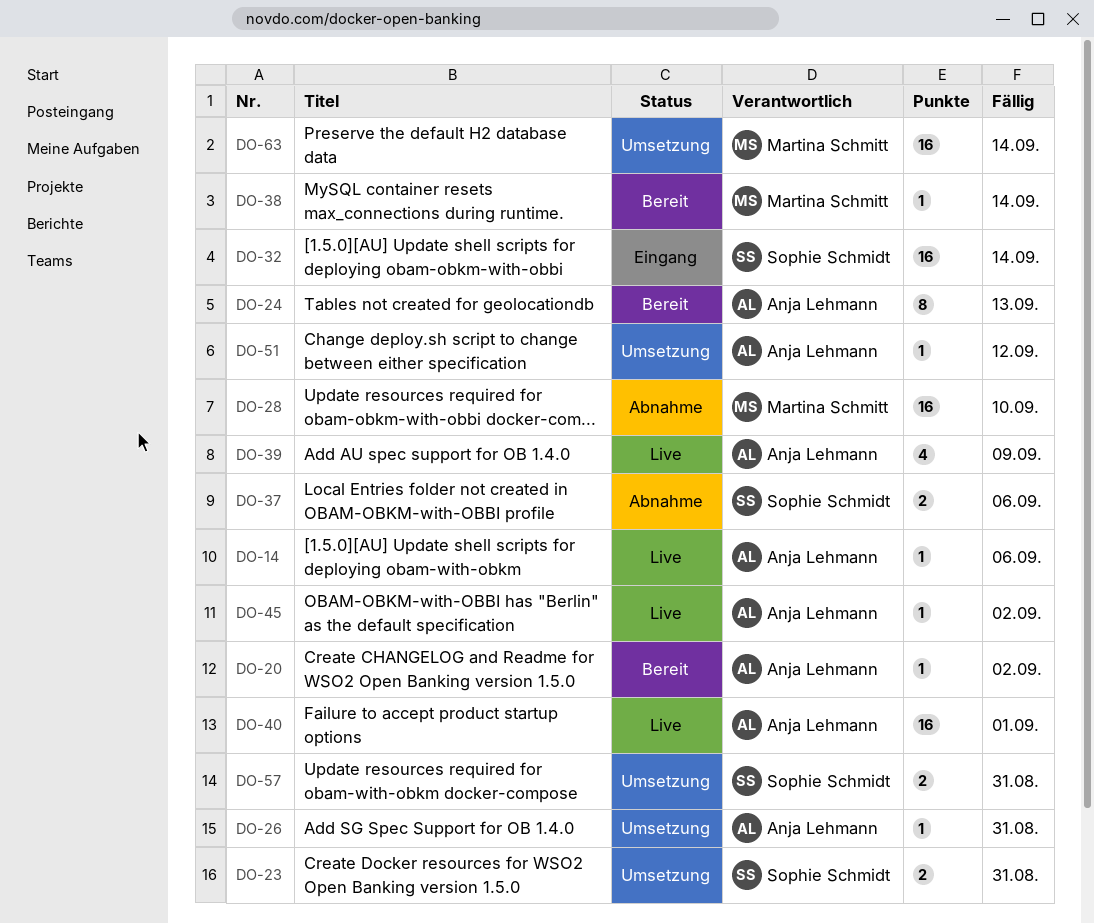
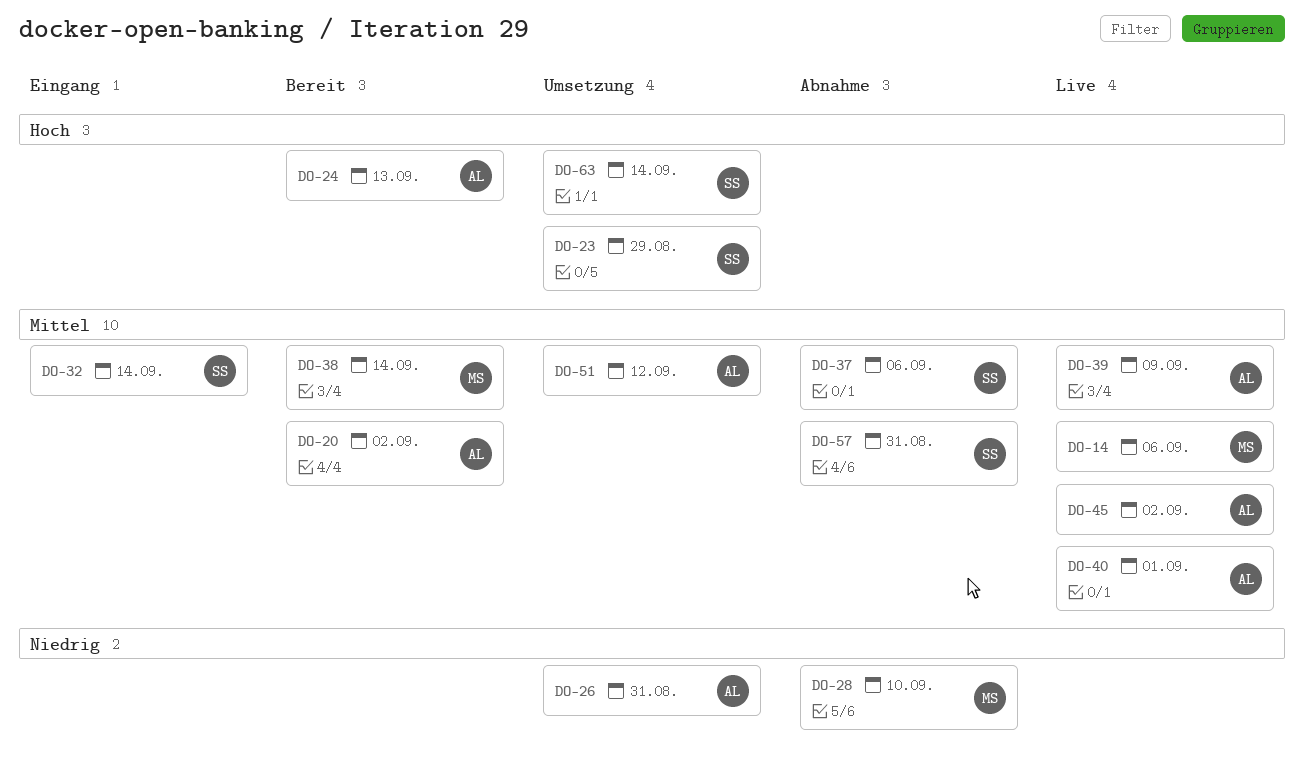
DO-14, owner: Anja Lehmann -> Martina Schmitt
DO-23, due: Aug 31 -> Aug 29
DO-57, status: Umsetzung -> Abnahme
DO-63, owner: Martina Schmitt -> Sophie Schmidt

